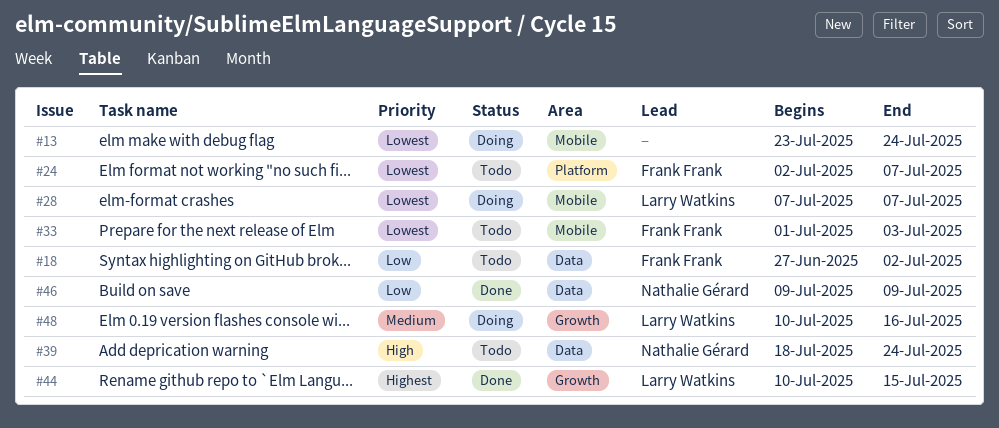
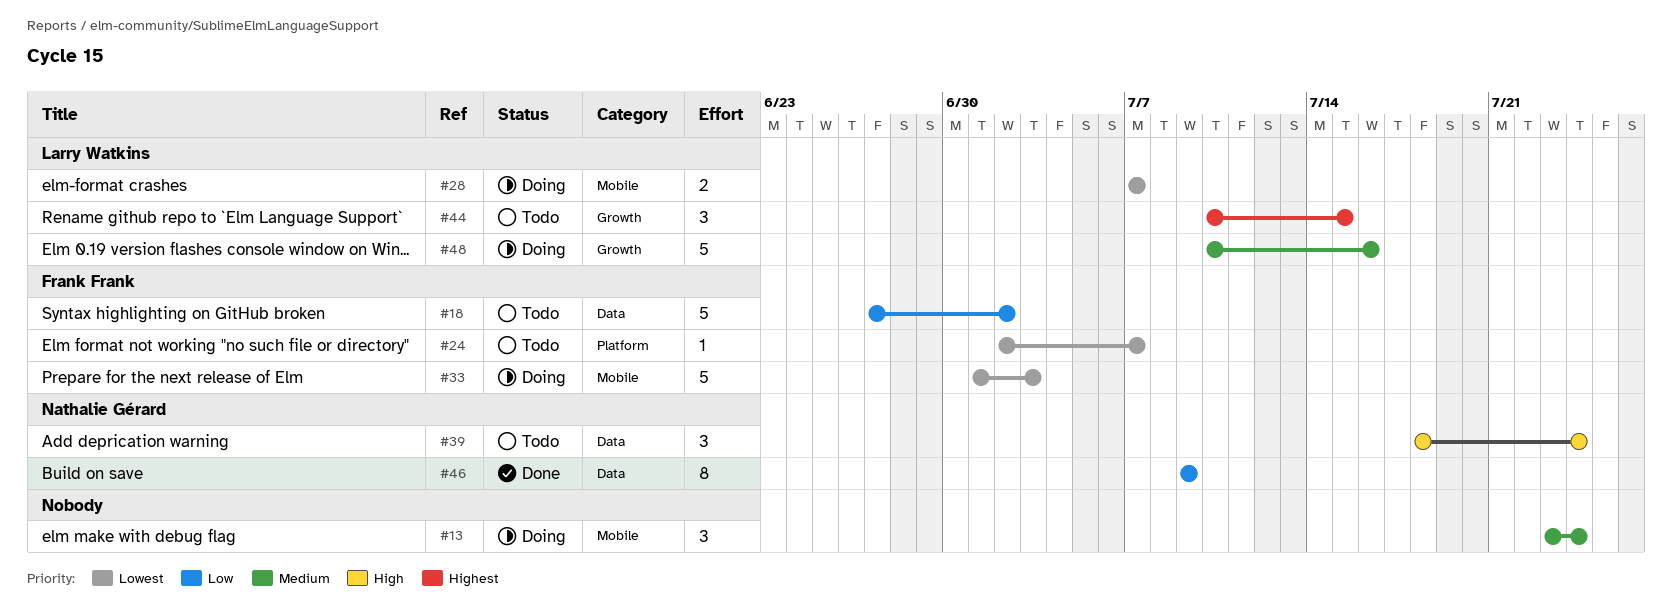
#13, priority: Lowest -> Medium
#33, status: Todo -> Doing
#44, status: Done -> Todo

